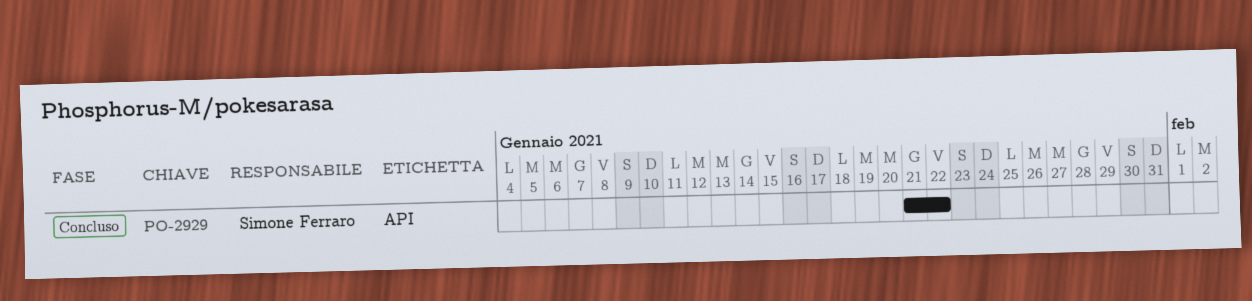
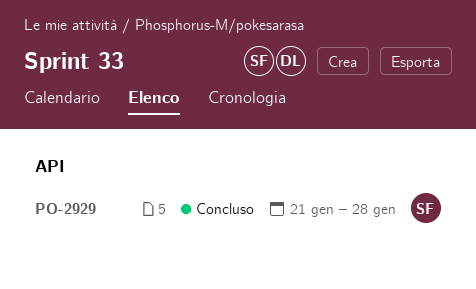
PO-2929, due: Jan 22 -> Jan 28

